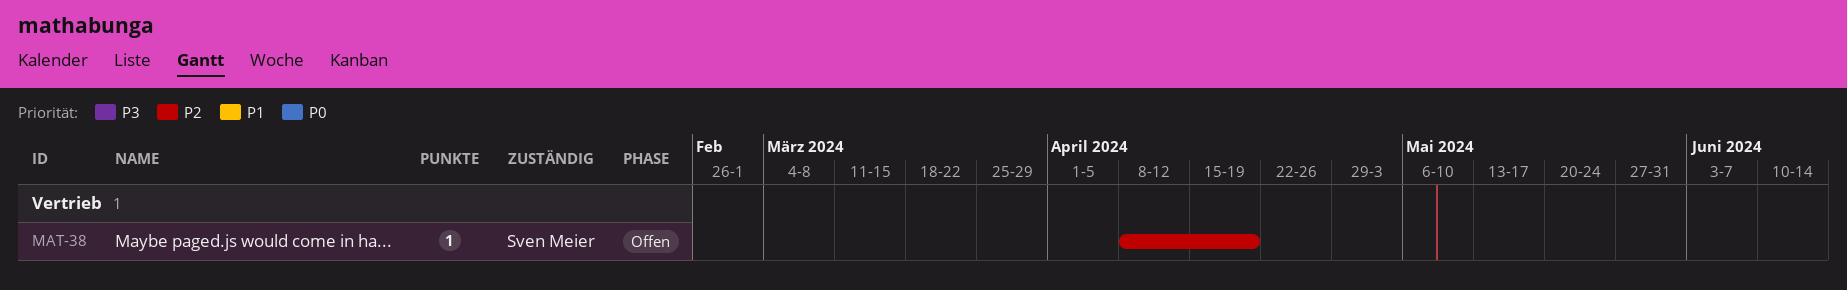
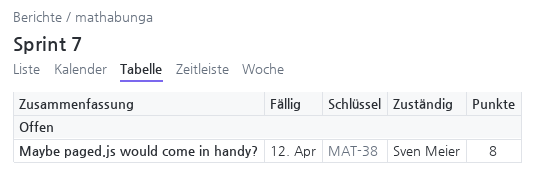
MAT-38, estimate: 1 -> 8
MAT-38, due: Apr 19 -> Apr 12

